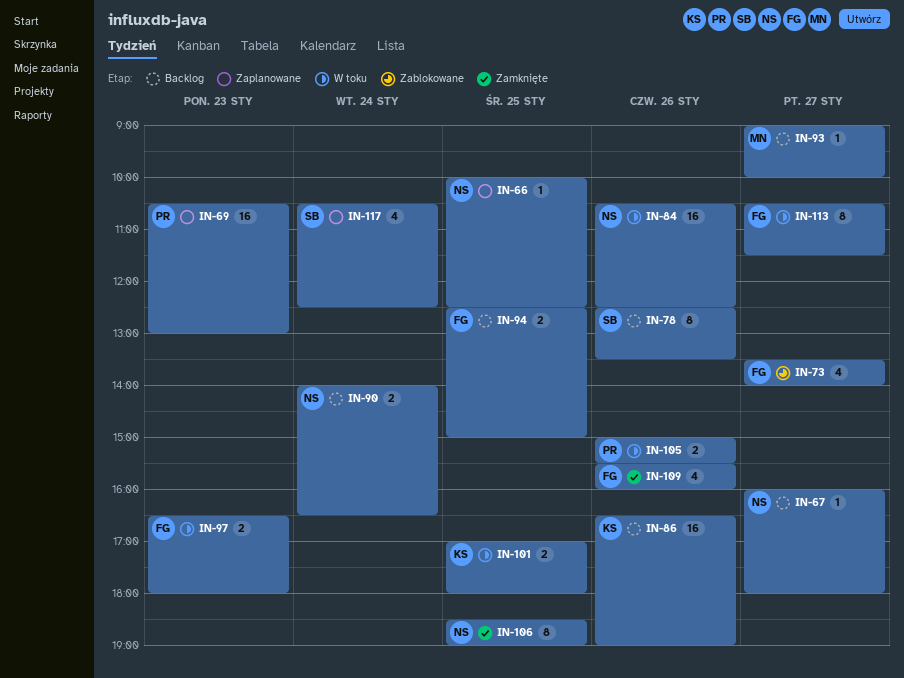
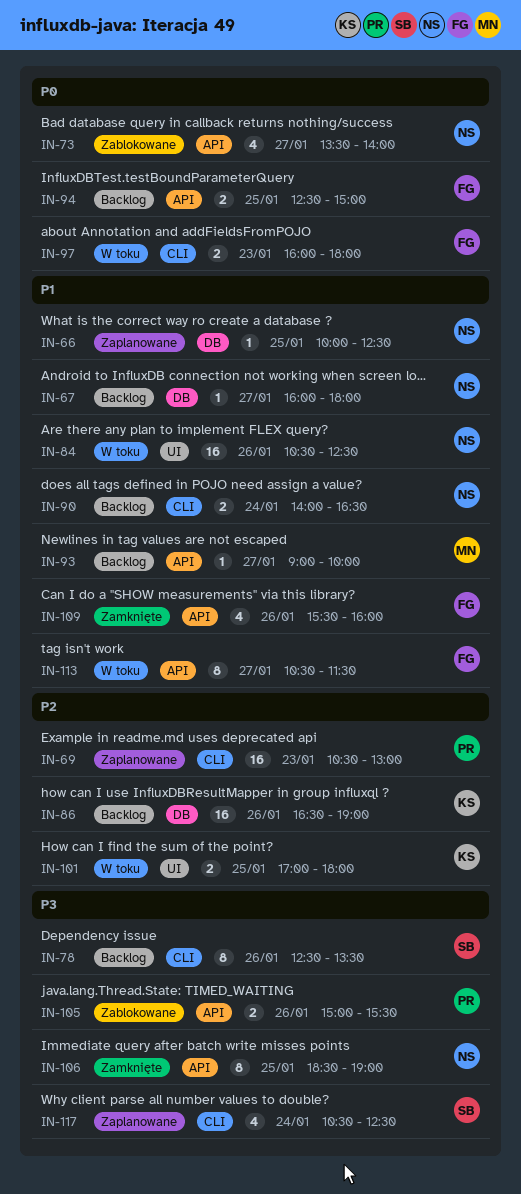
IN-73, owner: FG -> NS
IN-97, begins: 16:30 -> 16:00
IN-105, status: W toku -> Zablokowane

